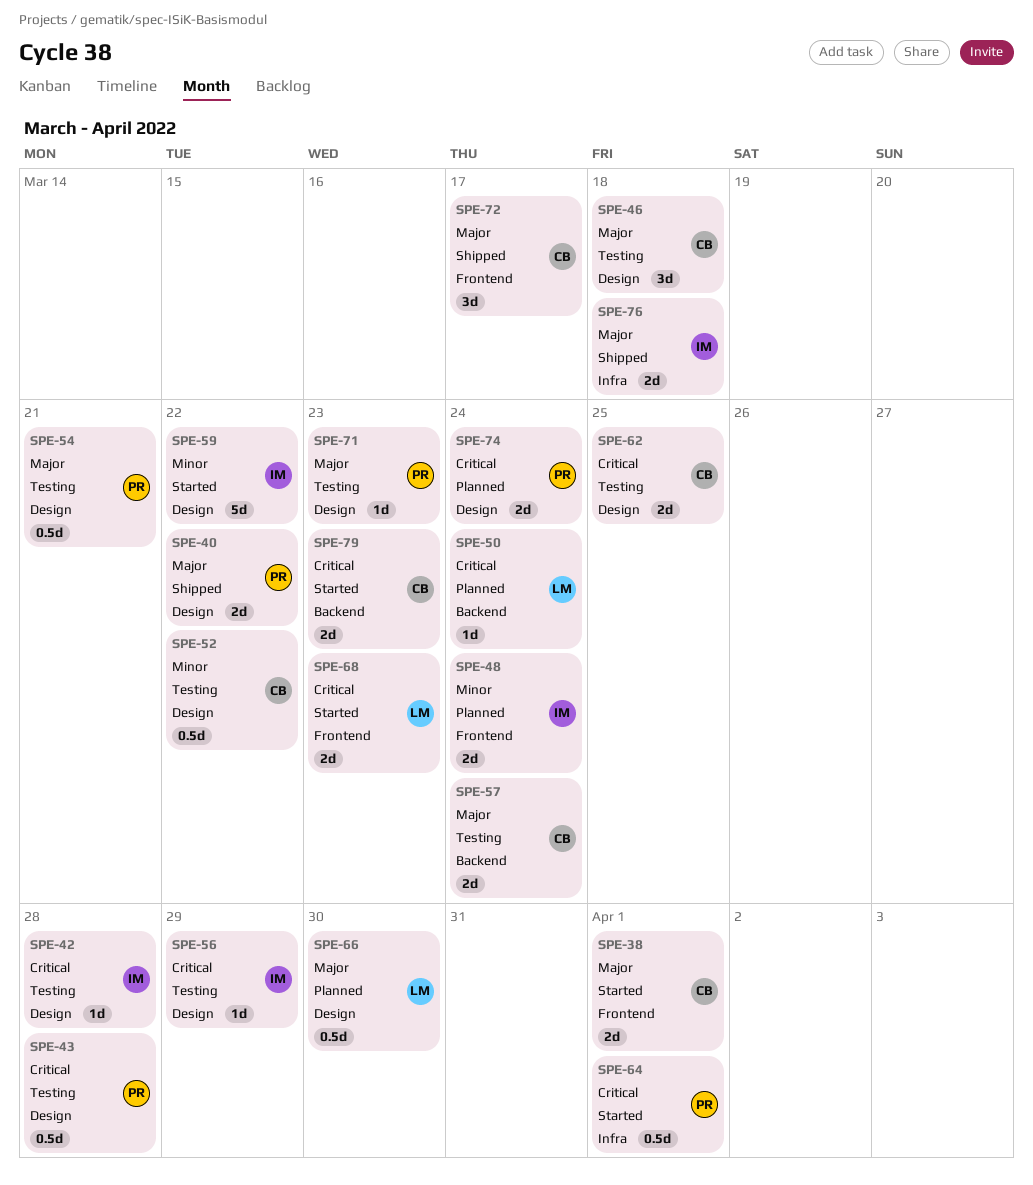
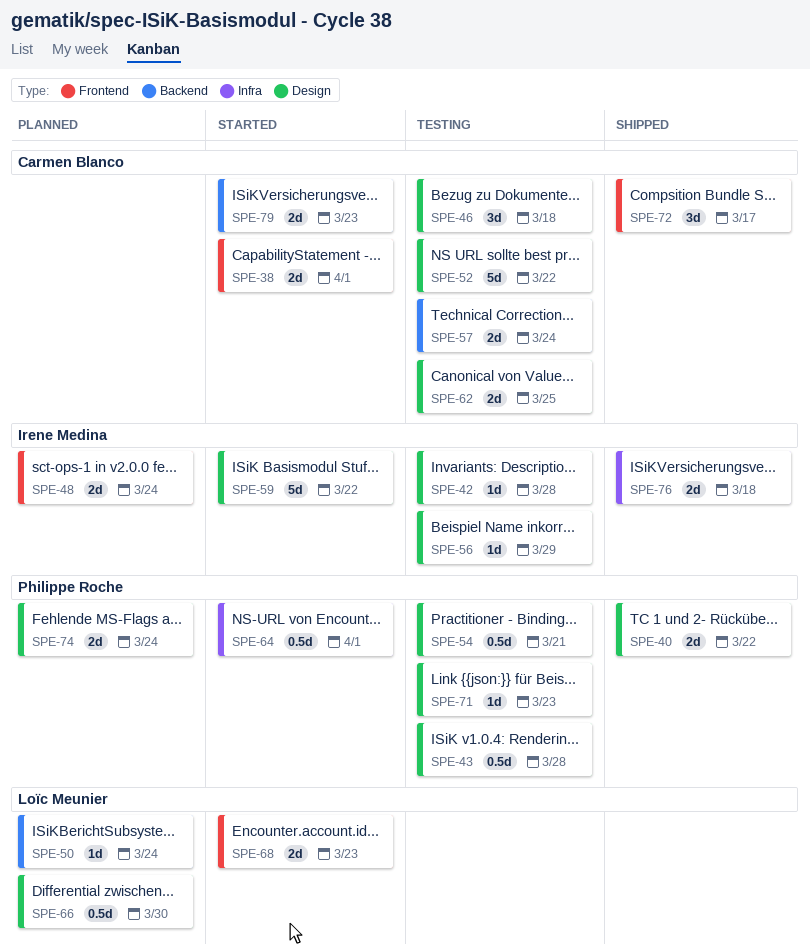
SPE-52, estimate: 0.5d -> 5d

